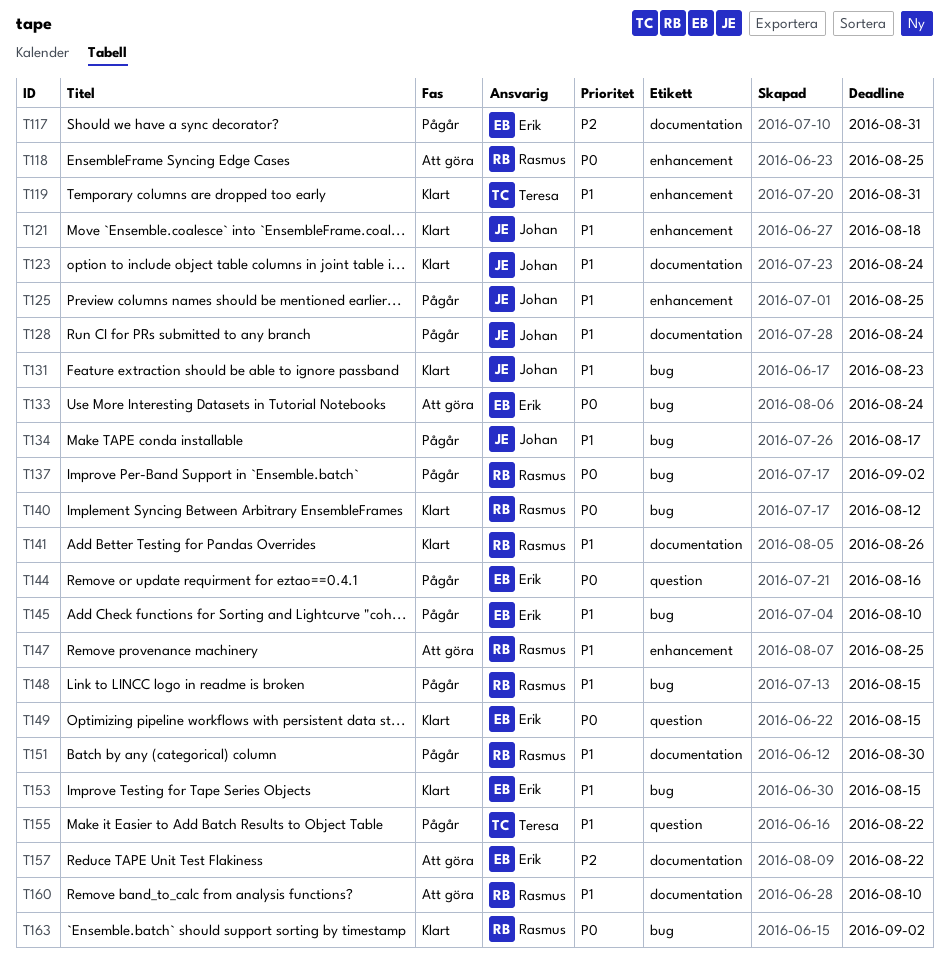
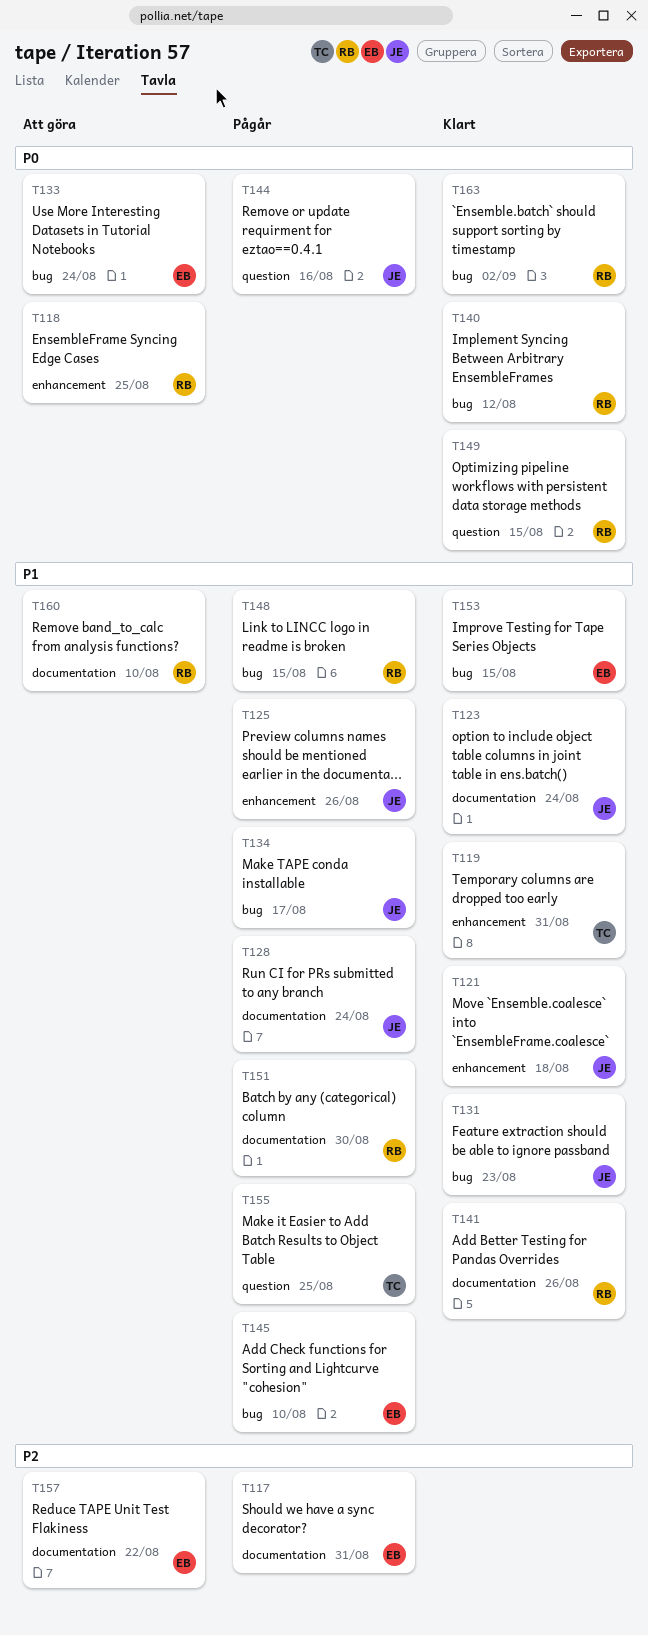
T125, due: Aug 25 -> Aug 26
T137: present -> none
T144, owner: Erik -> Johan
T147: present -> none
T149, owner: Erik -> Rasmus
T155, due: Aug 22 -> Aug 25

